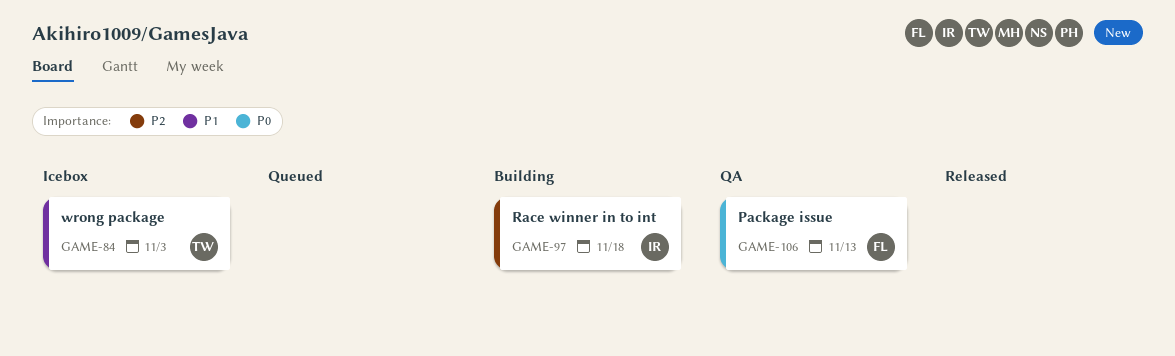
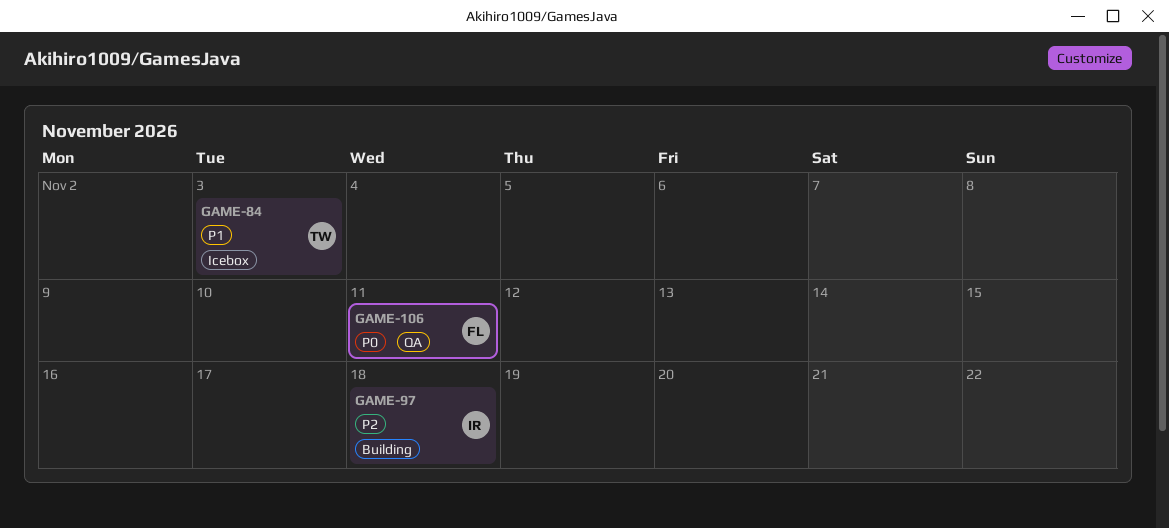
GAME-106, due: Nov 13 -> Nov 11

